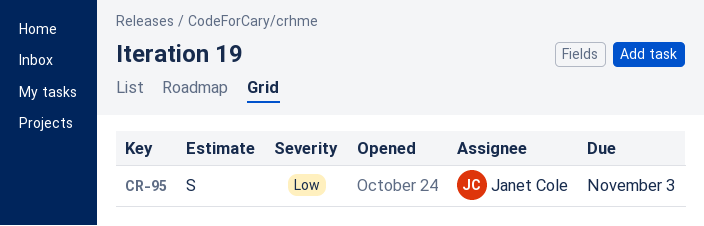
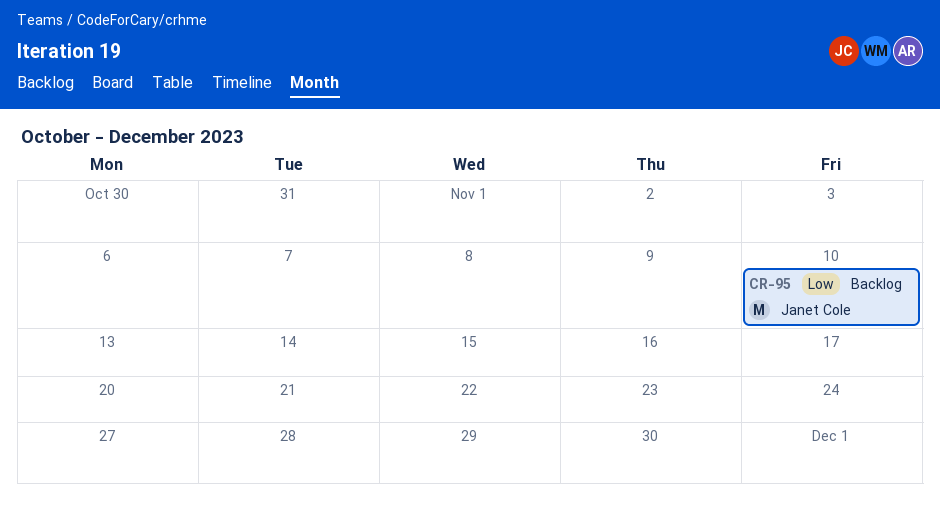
CR-95, estimate: S -> M
CR-95, due: Nov 3 -> Nov 10

